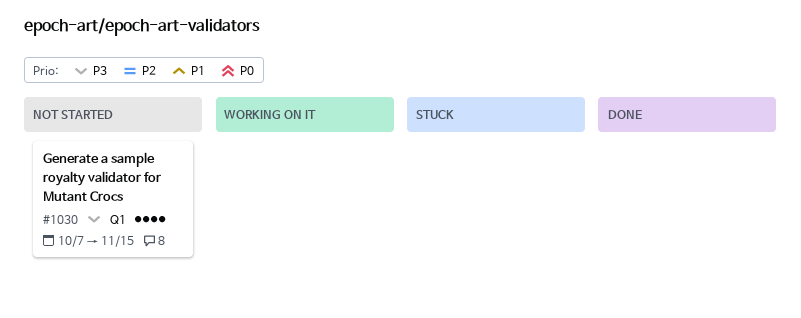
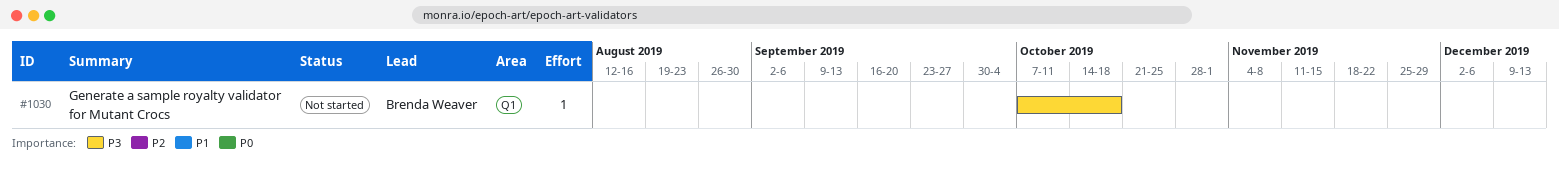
#1030, estimate: 4 -> 1
#1030, due: Nov 15 -> Oct 18

